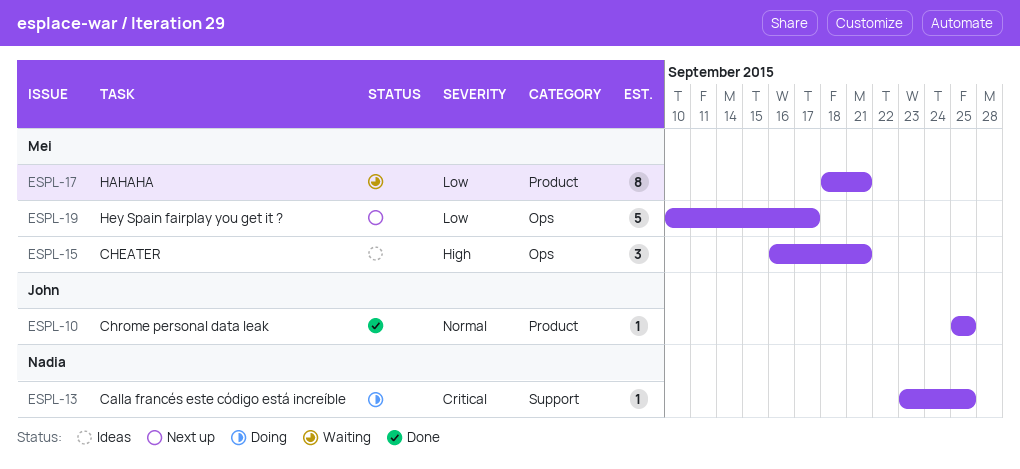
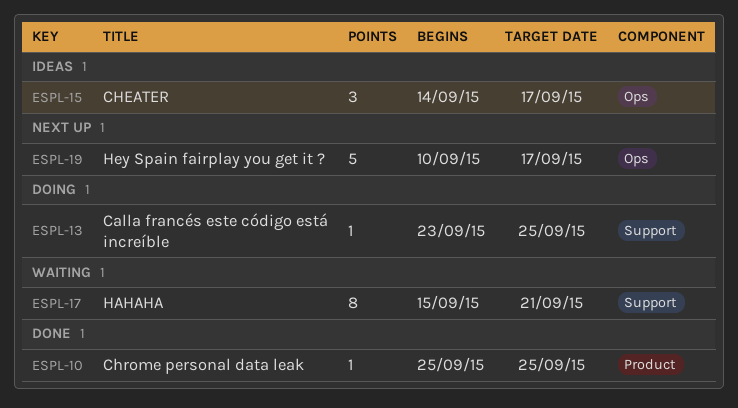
ESPL-15, start: Sep 16 -> Sep 14
ESPL-15, due: Sep 21 -> Sep 17
ESPL-17, label: Product -> Support
ESPL-17, start: Sep 18 -> Sep 15

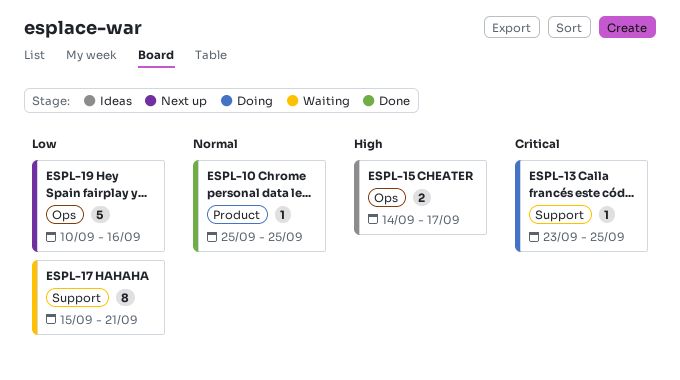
ESPL-15, estimate: 3 -> 2
ESPL-19, due: Sep 17 -> Sep 16

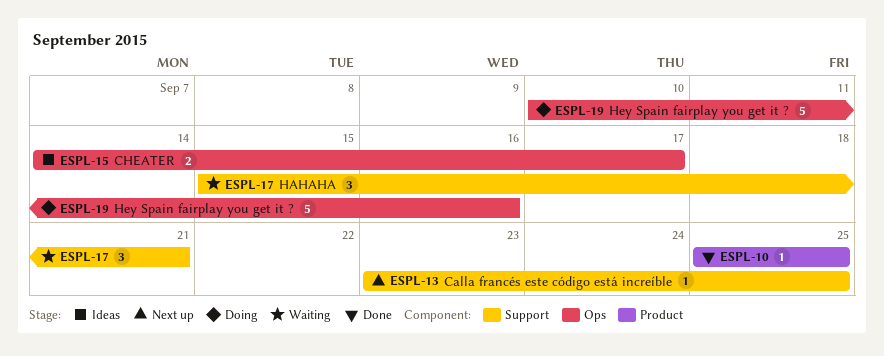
ESPL-13, status: Doing -> Next up
ESPL-17, estimate: 8 -> 3
ESPL-19, status: Next up -> Doing

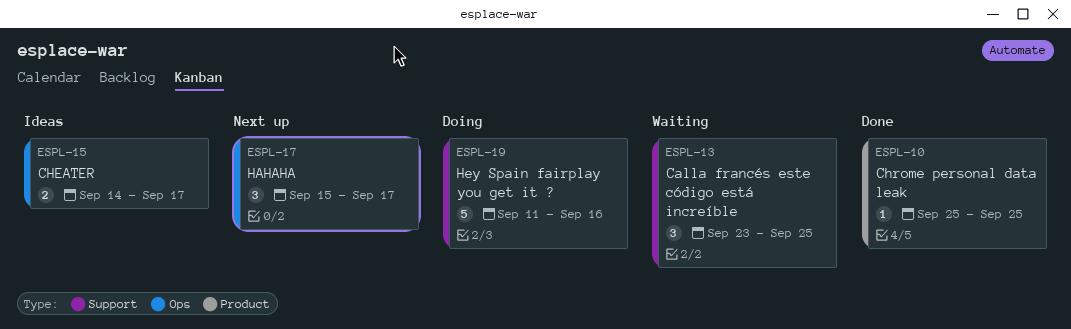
ESPL-13, status: Next up -> Waiting
ESPL-13, estimate: 1 -> 3
ESPL-17, status: Waiting -> Next up
ESPL-17, label: Support -> Ops
ESPL-17, due: Sep 21 -> Sep 17
ESPL-19, label: Ops -> Support
ESPL-19, start: Sep 10 -> Sep 11

